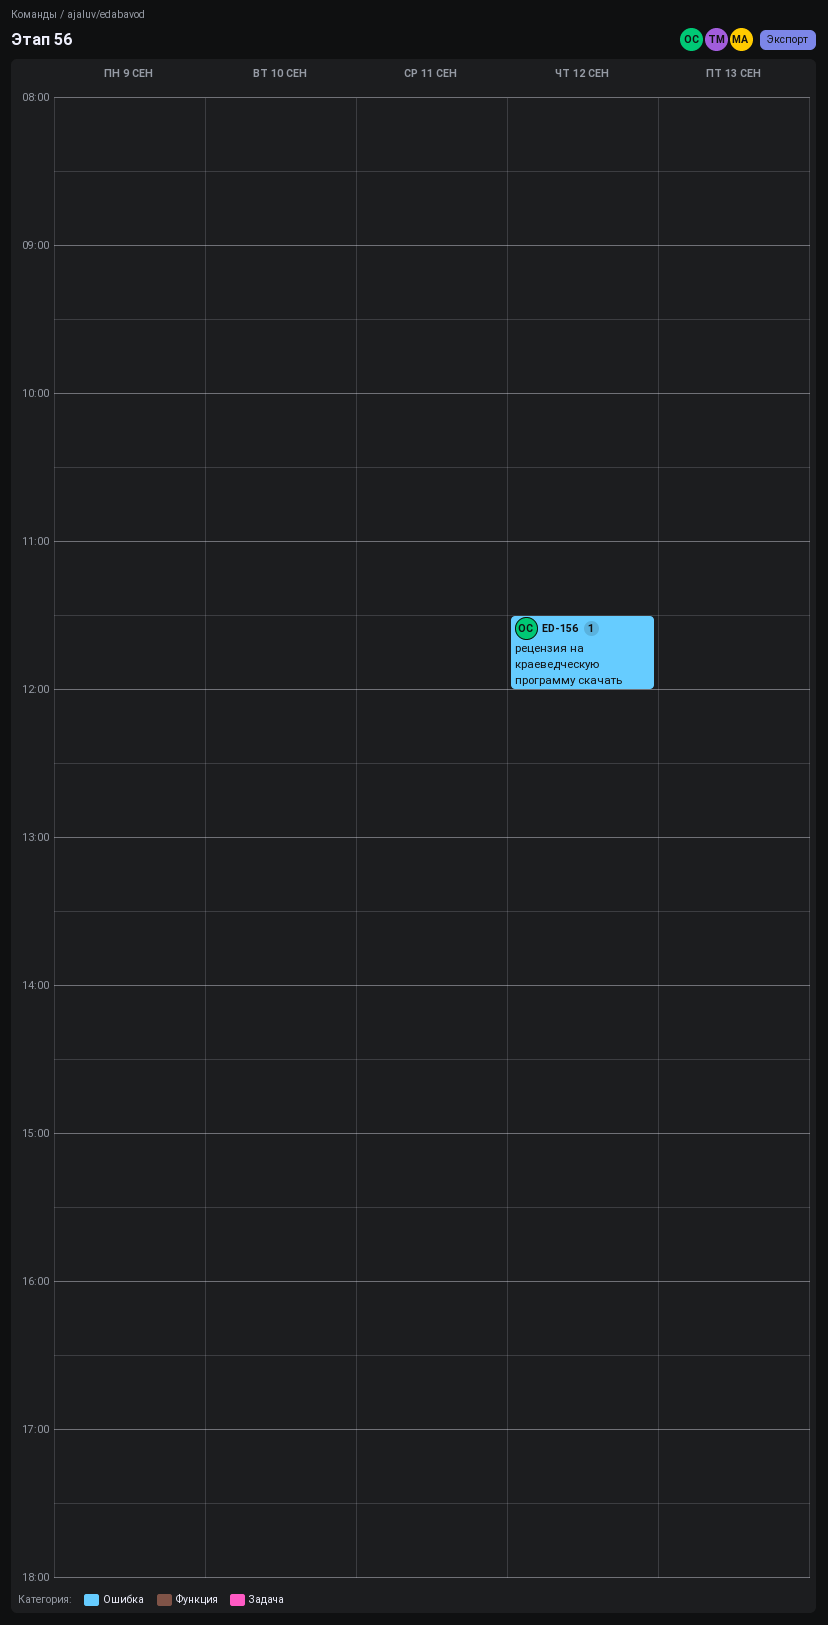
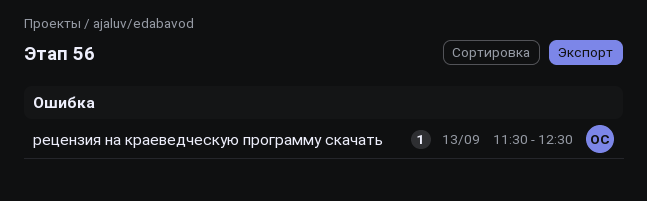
рецензия на краеведческую программу скачать, day: Sep 12 -> Sep 13
рецензия на краеведческую программу скачать, ends: 12:00 -> 12:30

